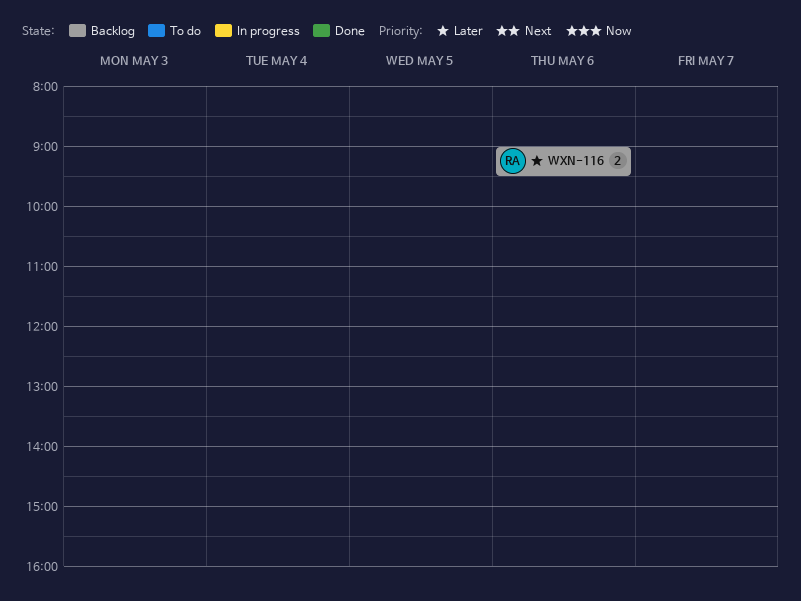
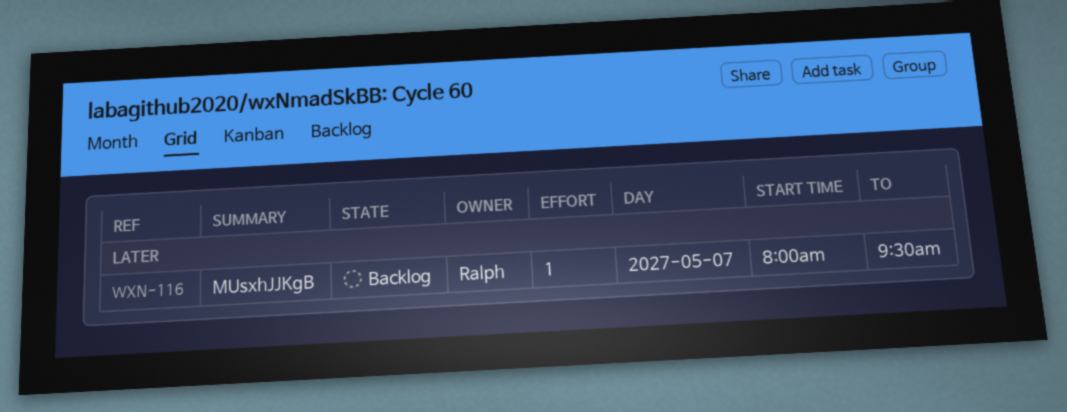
WXN-116, estimate: 2 -> 1
WXN-116, day: May 6 -> May 7
WXN-116, begins: 09:00 -> 08:00

